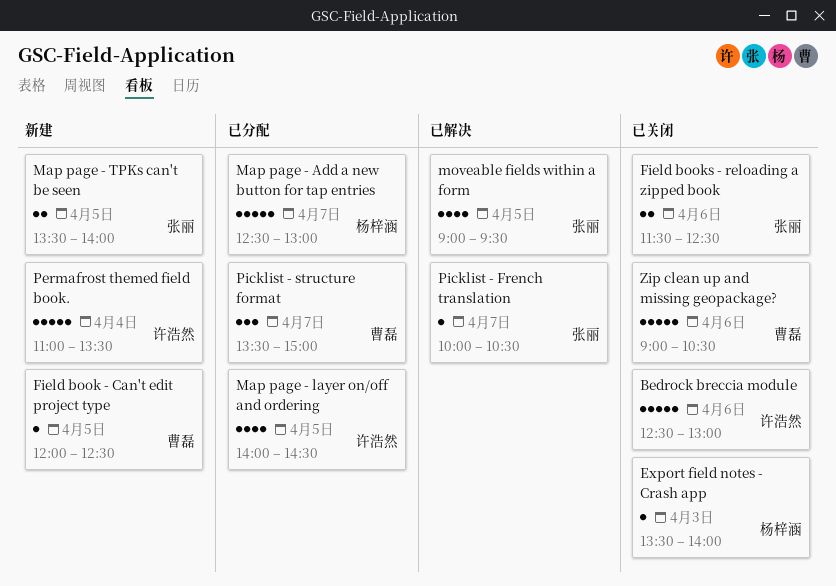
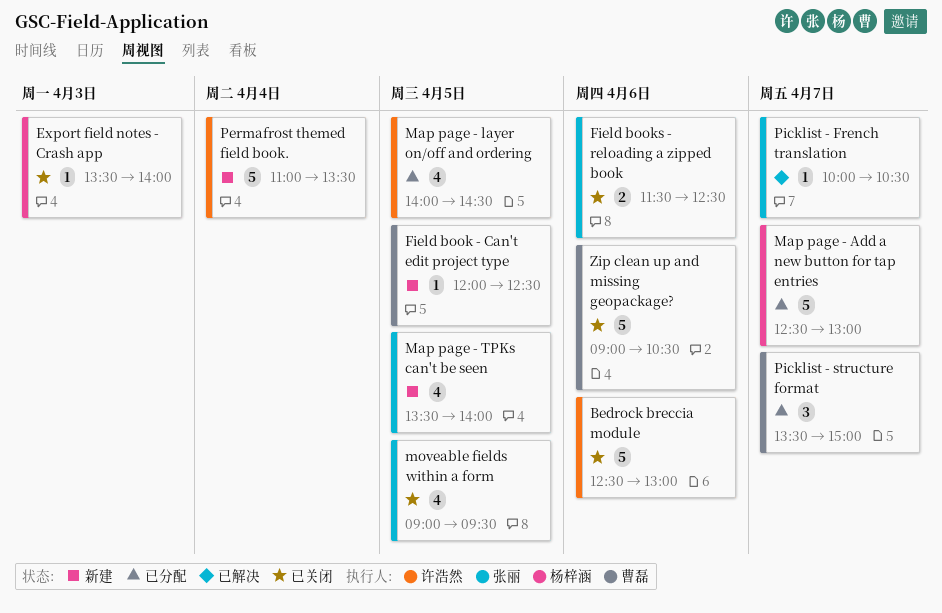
Map page - TPKs can't be seen, estimate: 2 -> 4
moveable fields within a form, status: 已解决 -> 已关闭

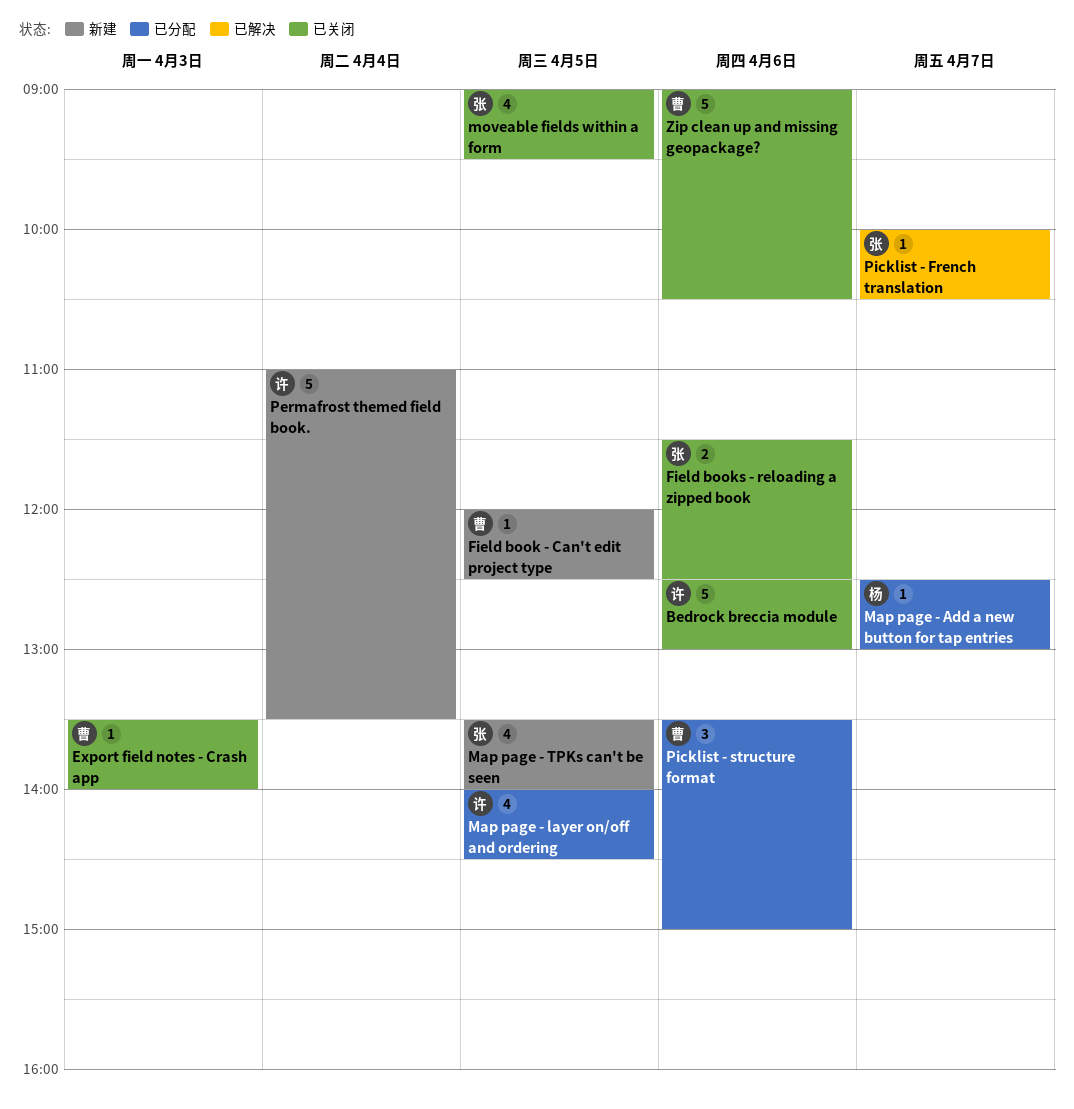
Export field notes - Crash app, owner: 杨梓涵 -> 曹磊
Map page - Add a new button for tap entries, estimate: 5 -> 1
Picklist - structure format, day: Apr 7 -> Apr 6

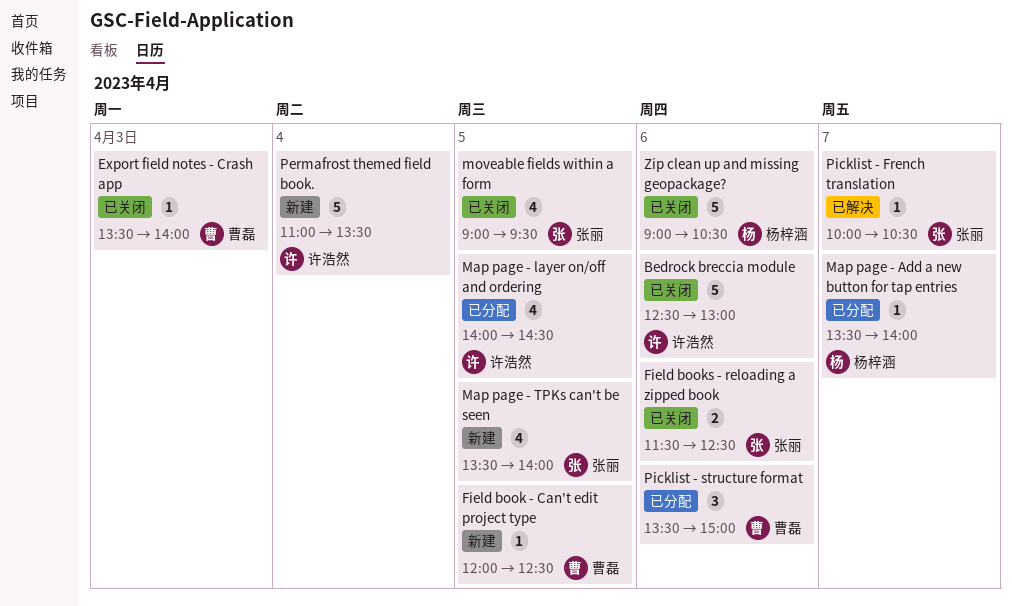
Map page - Add a new button for tap entries, begins: 12:30 -> 13:30
Map page - Add a new button for tap entries, ends: 13:00 -> 14:00
Zip clean up and missing geopackage?, owner: 曹磊 -> 杨梓涵

